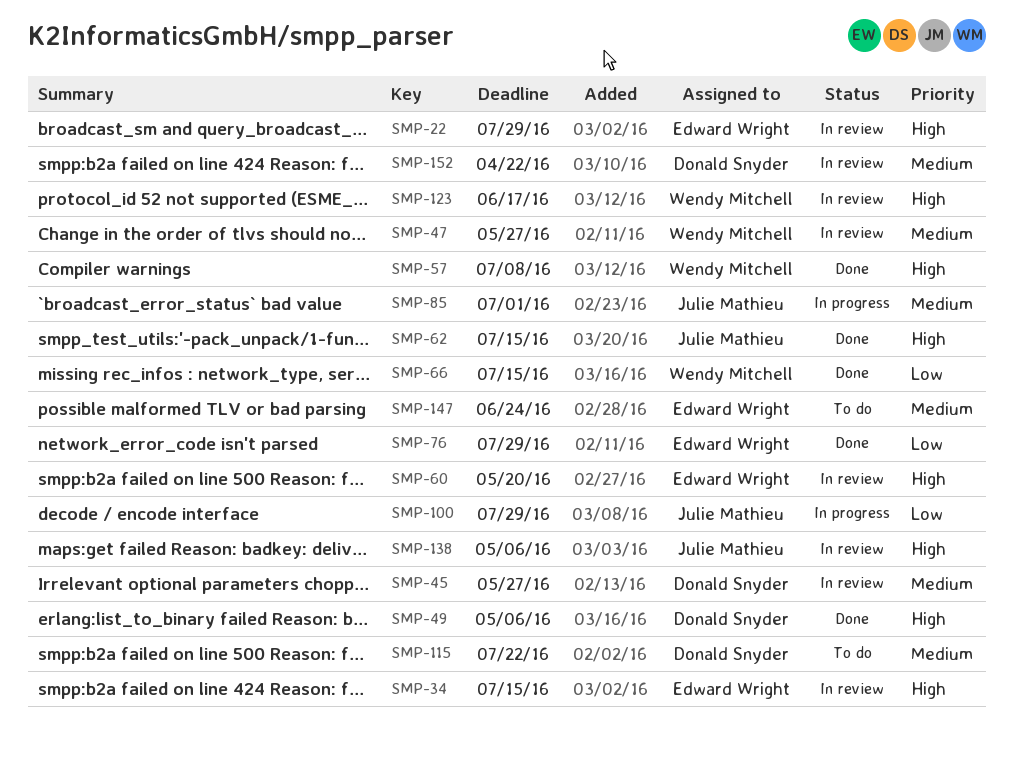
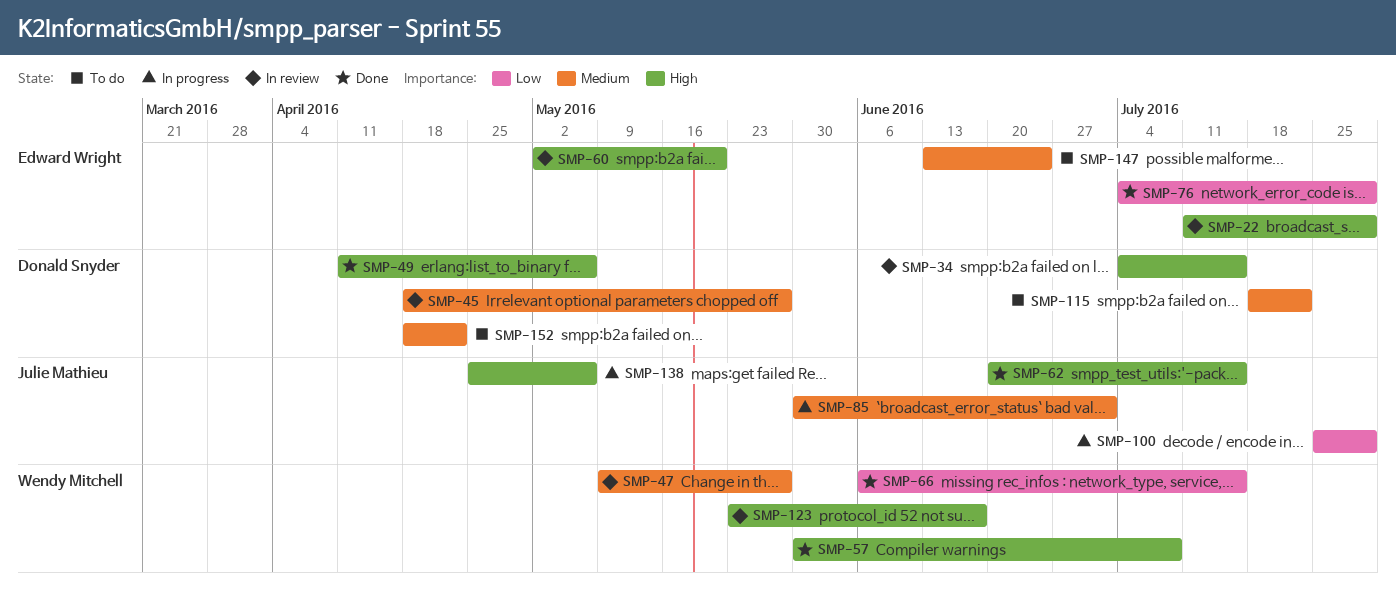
SMP-34, owner: Edward Wright -> Donald Snyder
SMP-138, status: In review -> In progress
SMP-152, status: In review -> To do

